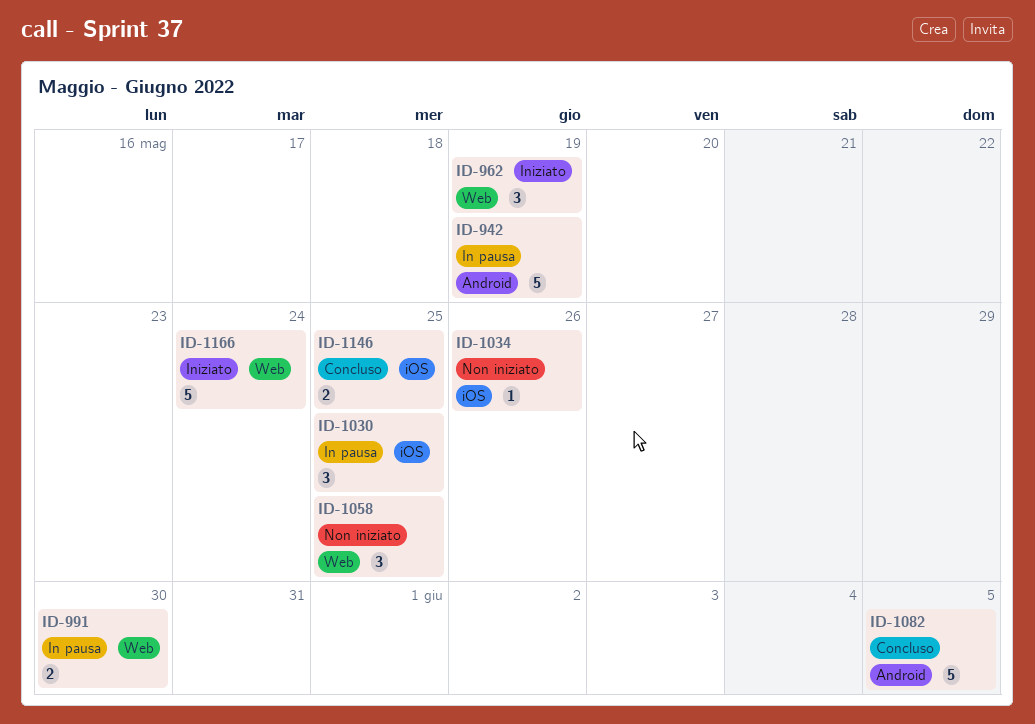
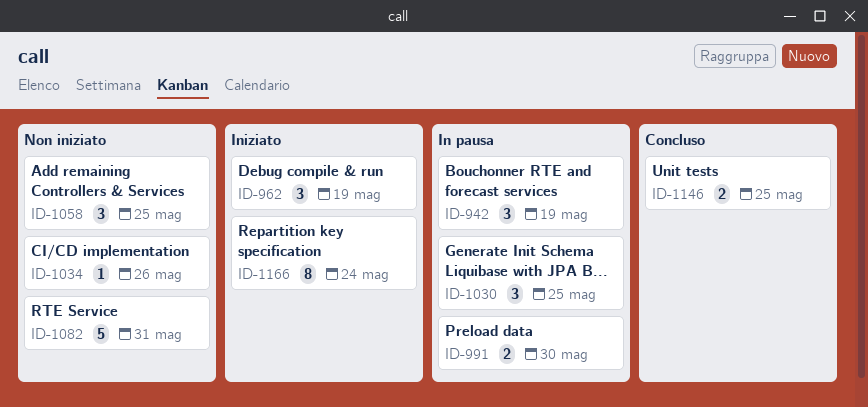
ID-942, estimate: 5 -> 3
ID-1082, status: Concluso -> Non iniziato
ID-1082, due: Jun 5 -> May 31
ID-1166, estimate: 5 -> 8

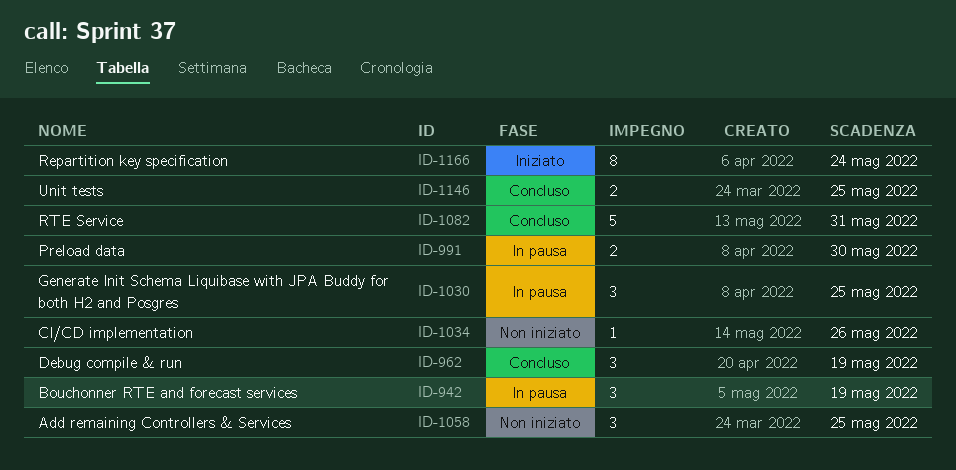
ID-962, status: Iniziato -> Concluso
ID-1082, status: Non iniziato -> Concluso

